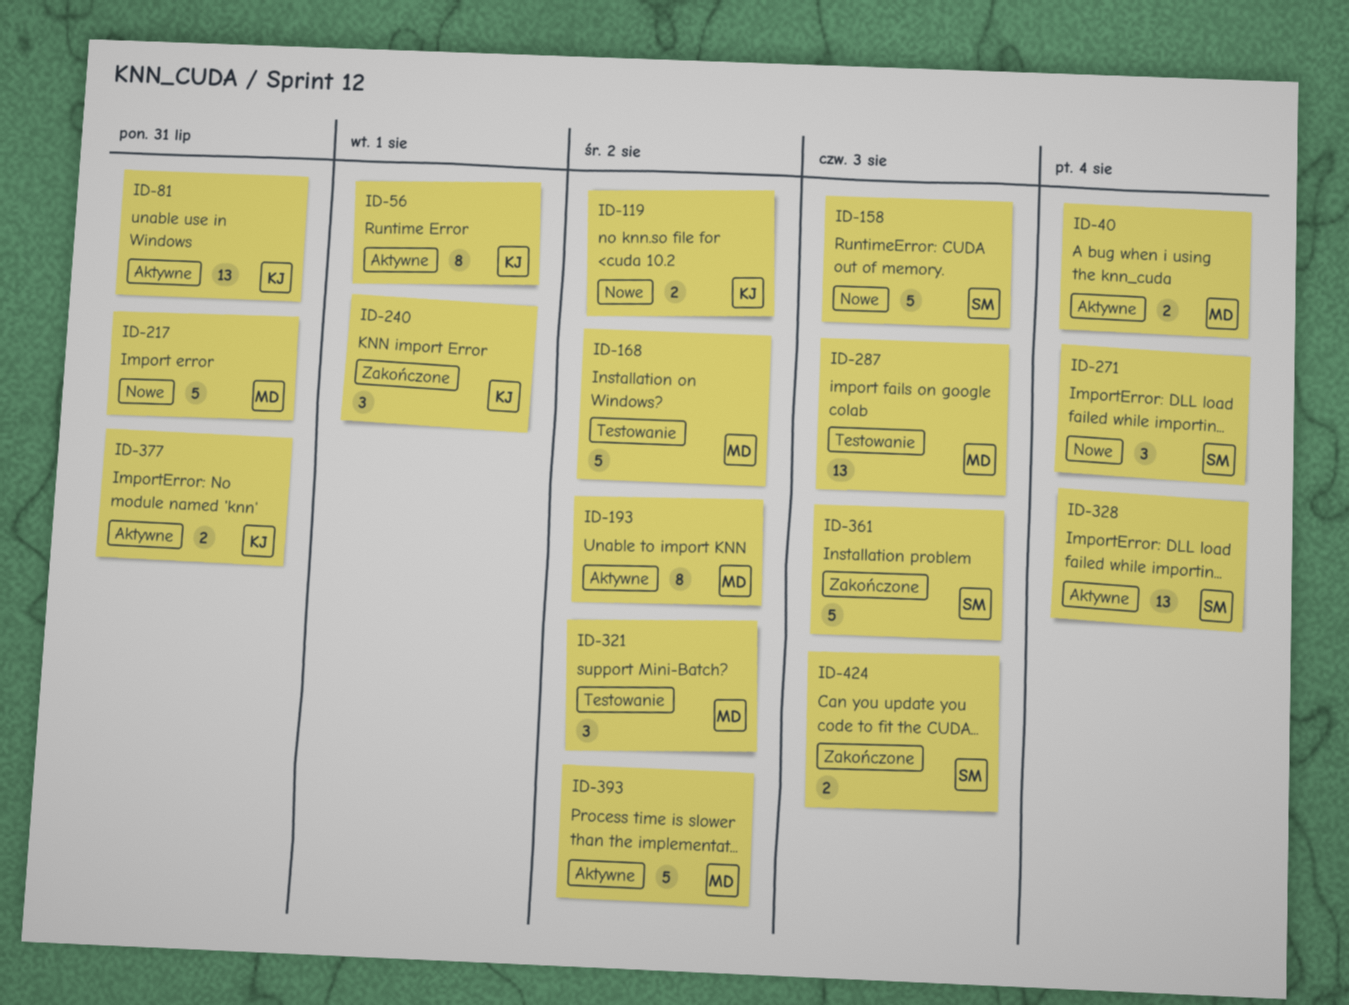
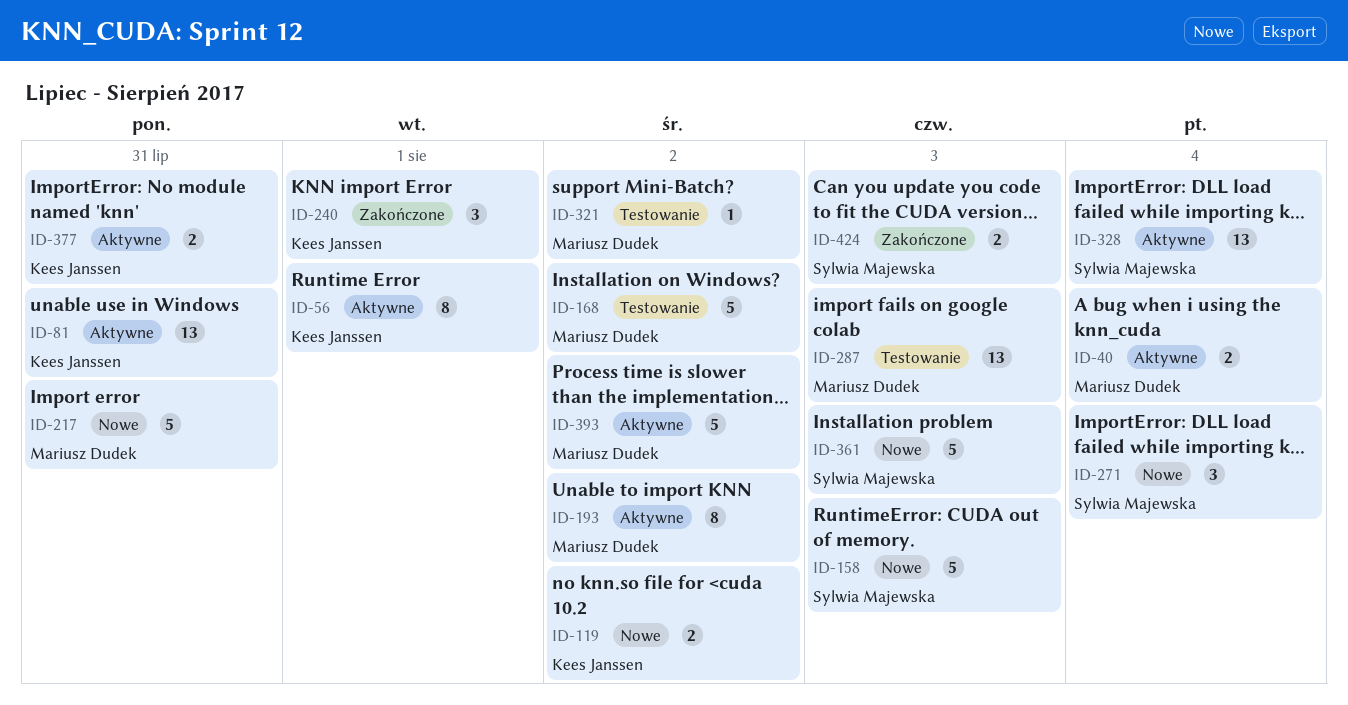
ID-321, estimate: 3 -> 1
ID-361, status: Zakończone -> Nowe

